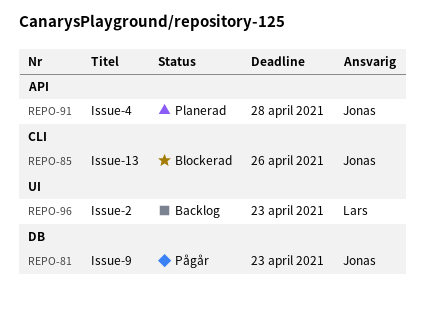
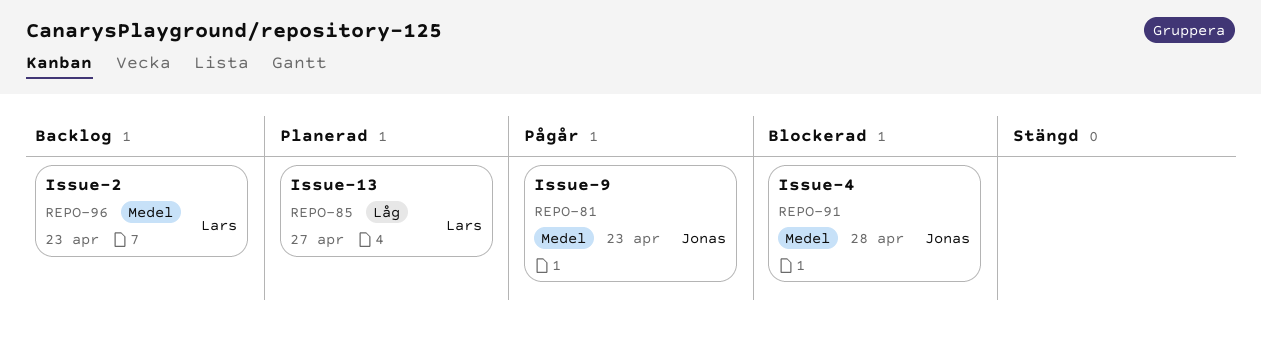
REPO-85, status: Blockerad -> Planerad
REPO-85, owner: Jonas -> Lars
REPO-85, due: Apr 26 -> Apr 27
REPO-91, status: Planerad -> Blockerad

